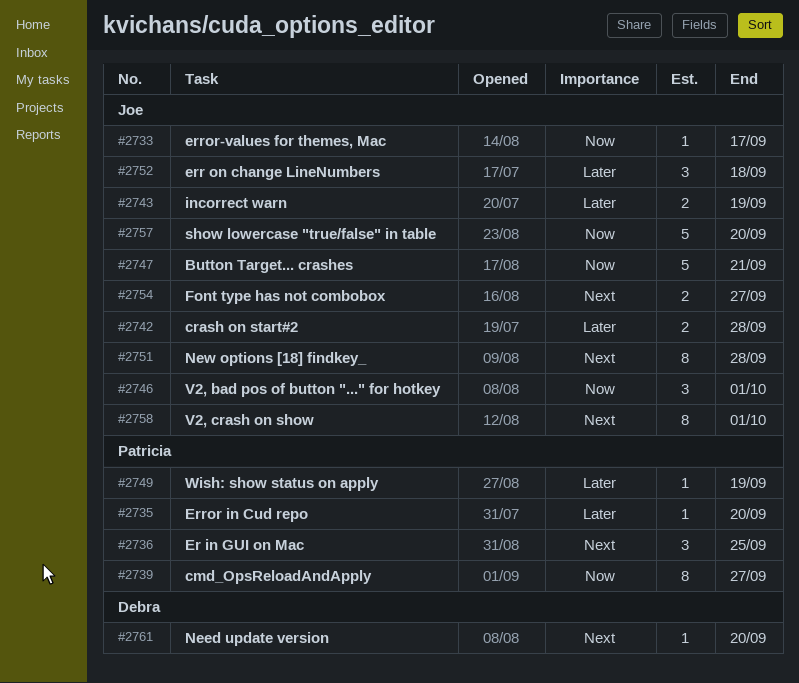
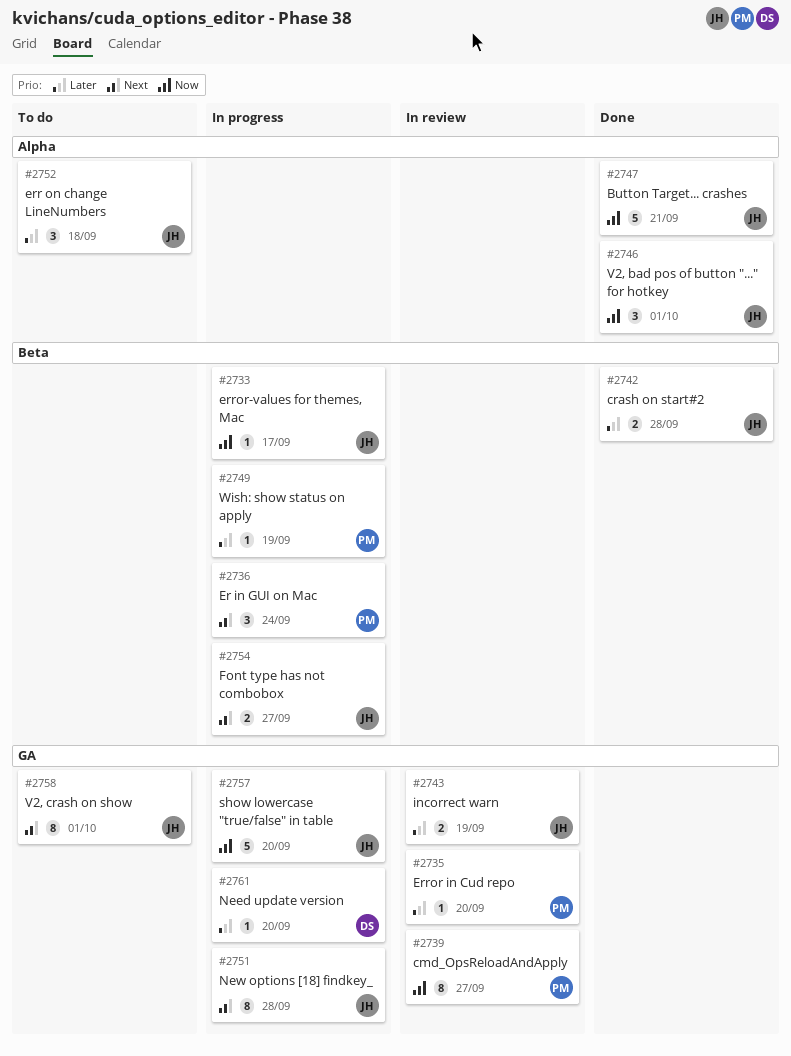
#2736, due: Sep 25 -> Sep 24
#2761, priority: Next -> Later

